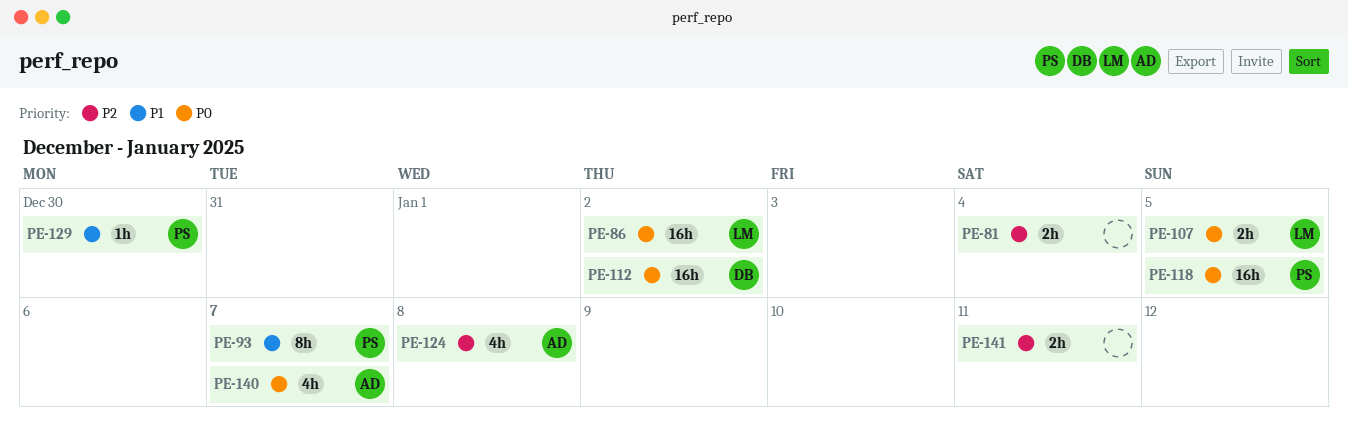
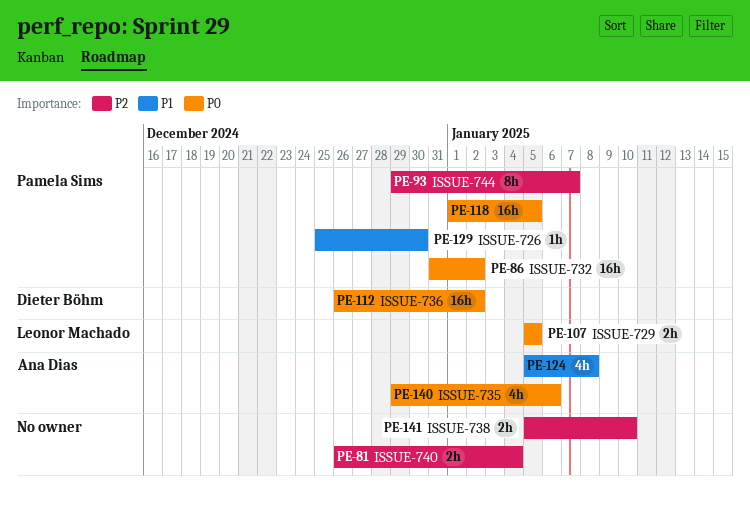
PE-86, owner: Leonor Machado -> Pamela Sims
PE-93, priority: P1 -> P2
PE-124, priority: P2 -> P1
PE-140, due: Jan 7 -> Jan 6
PE-141, due: Jan 11 -> Jan 10

